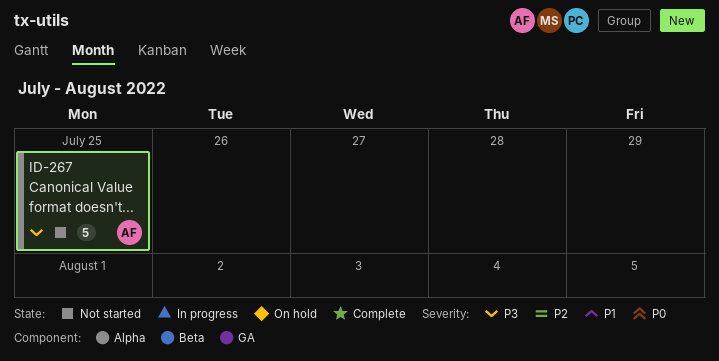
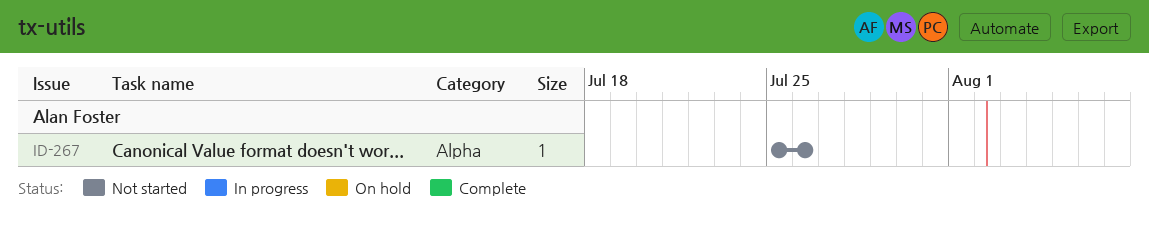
ID-267, estimate: 5 -> 1
ID-267, due: Jul 25 -> Jul 26

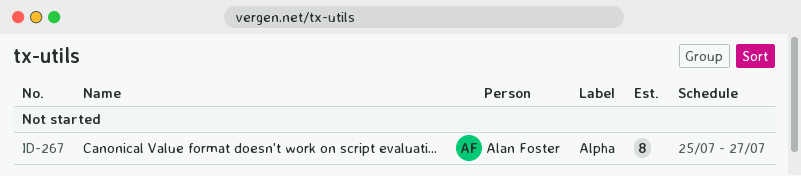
ID-267, estimate: 1 -> 8
ID-267, due: Jul 26 -> Jul 27

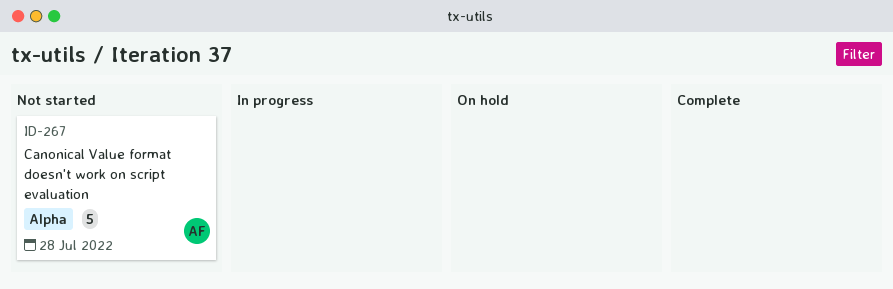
ID-267, estimate: 8 -> 5
ID-267, due: Jul 27 -> Jul 28

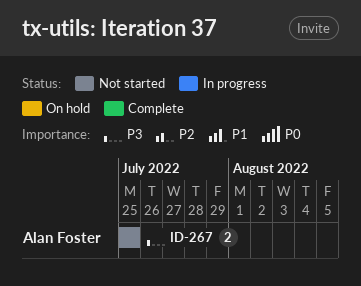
ID-267, estimate: 5 -> 2
ID-267, due: Jul 28 -> Jul 25

